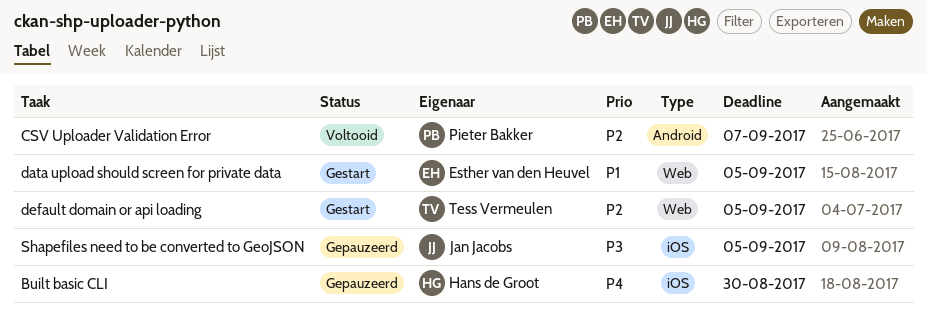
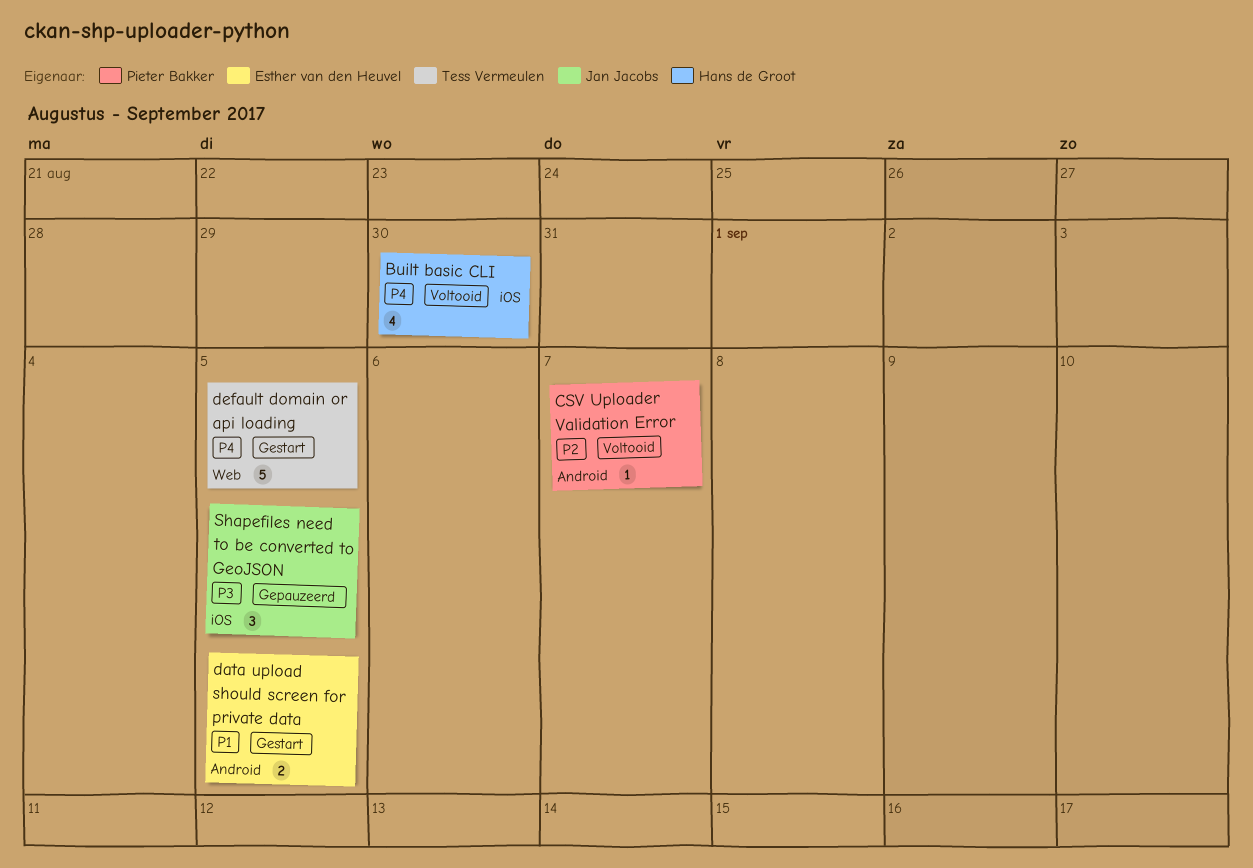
Built basic CLI, status: Gepauzeerd -> Voltooid
data upload should screen for private data, label: Web -> Android
default domain or api loading, priority: P2 -> P4

